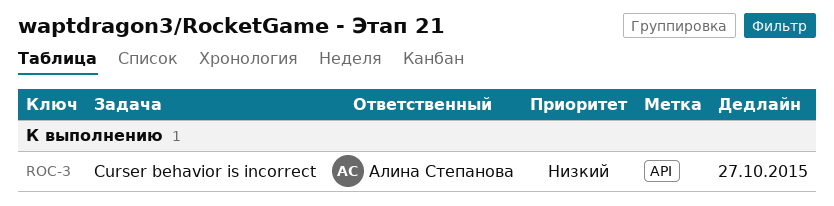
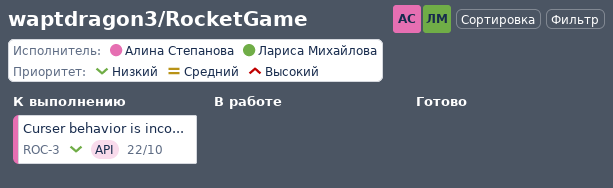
ROC-3, due: Oct 27 -> Oct 22

